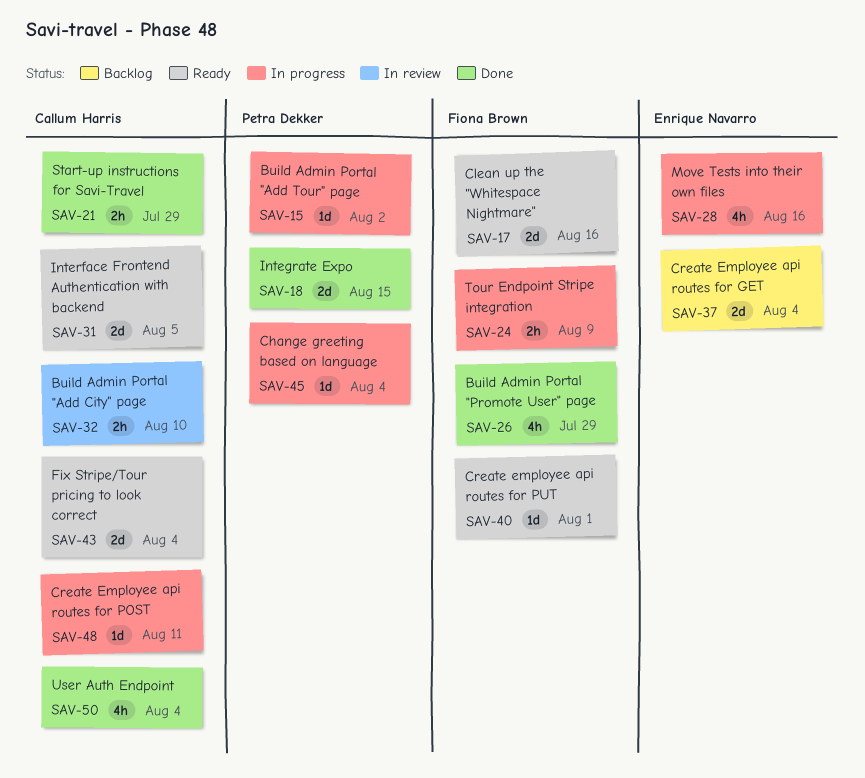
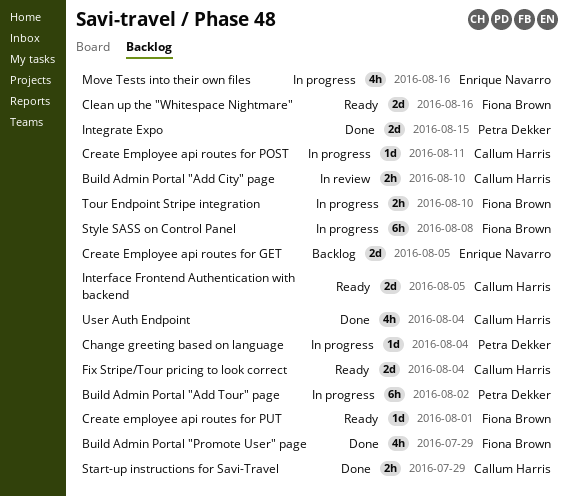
Build Admin Portal "Add Tour" page, estimate: 1d -> 6h
Create Employee api routes for GET, due: Aug 4 -> Aug 5
Style SASS on Control Panel: none -> present
Tour Endpoint Stripe integration, due: Aug 9 -> Aug 10

